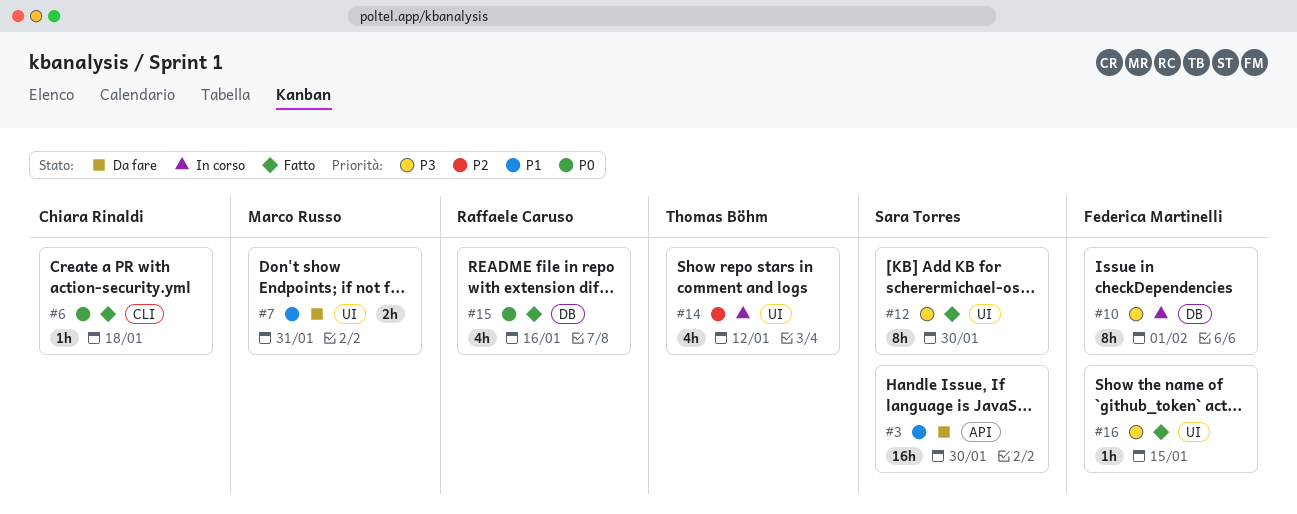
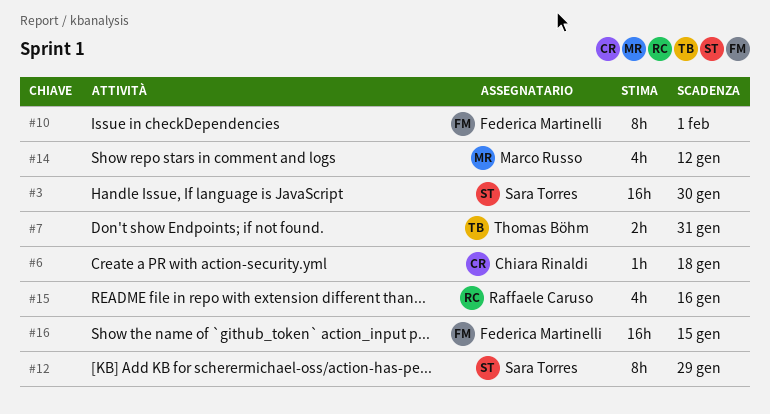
#7, owner: Marco Russo -> Thomas Böhm
#12, due: Jan 30 -> Jan 29
#14, owner: Thomas Böhm -> Marco Russo
#16, estimate: 1h -> 16h

